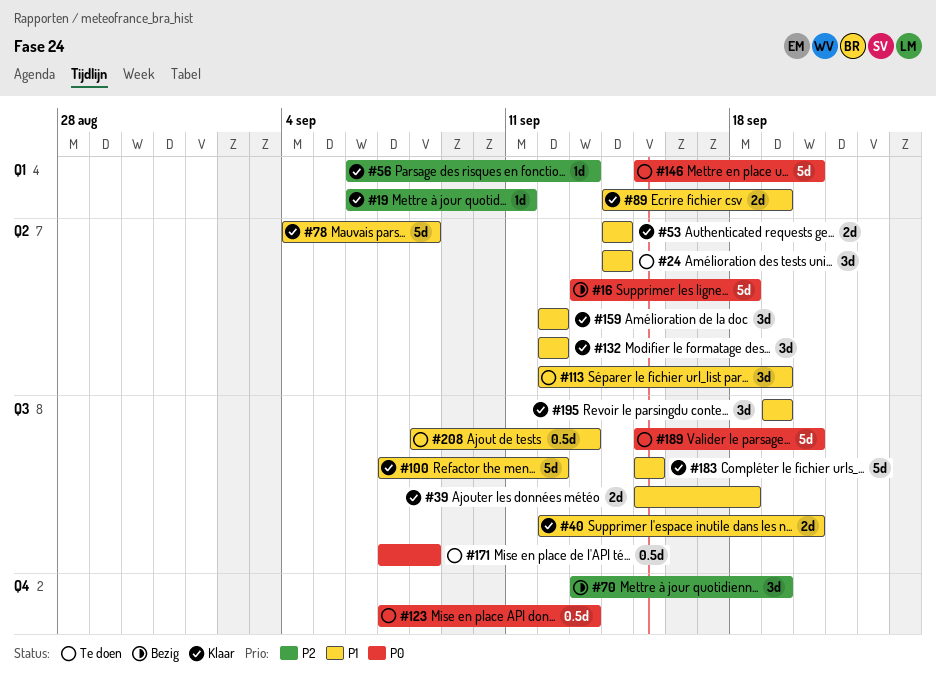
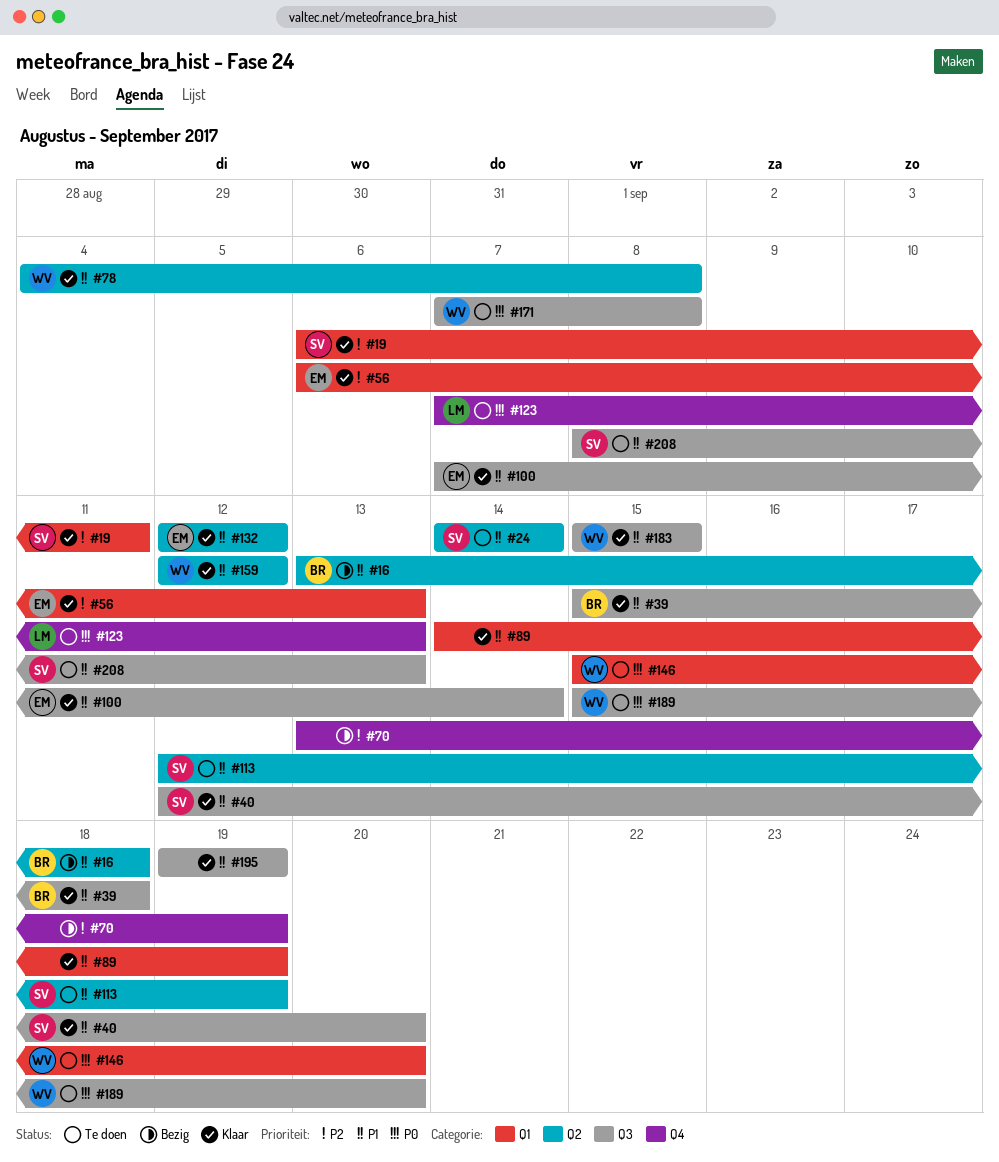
#16, priority: P0 -> P1
#53: present -> none
#100, due: Sep 12 -> Sep 14

